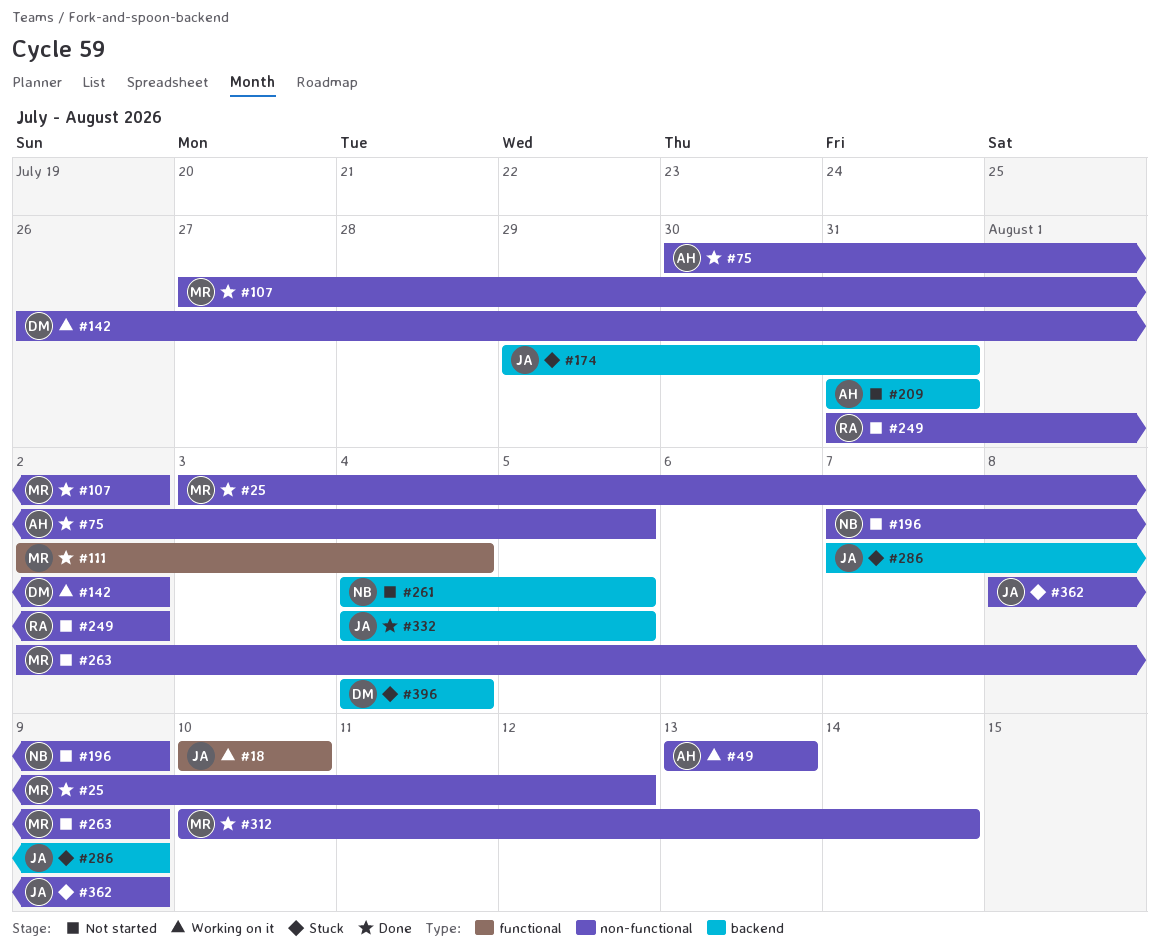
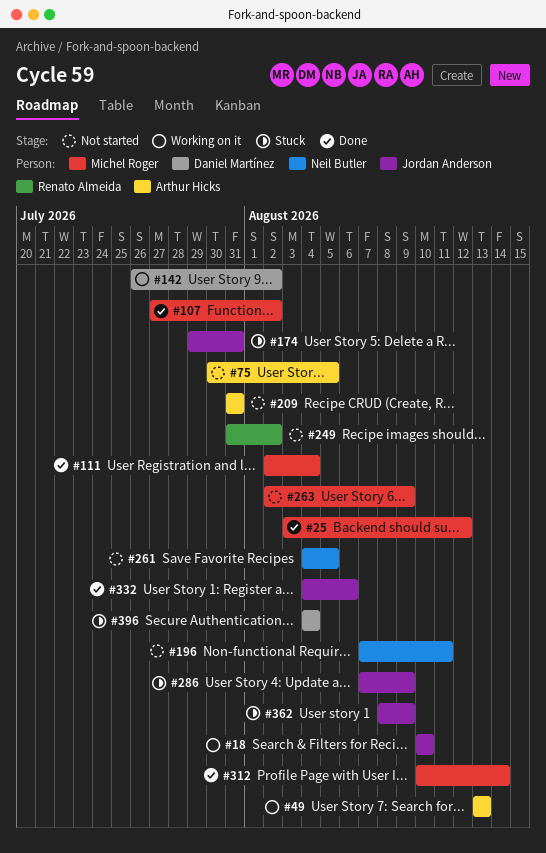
#75, status: Done -> Not started
#196, due: Aug 9 -> Aug 11
#332, due: Aug 5 -> Aug 6

